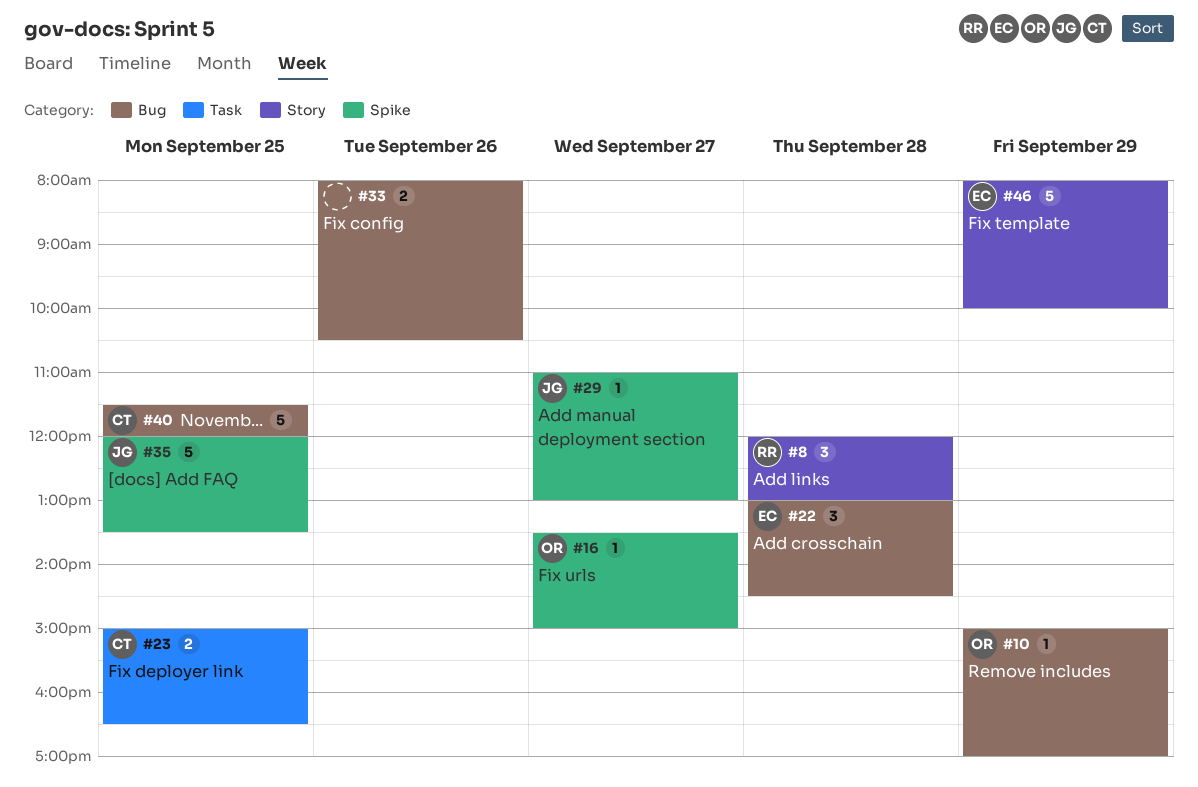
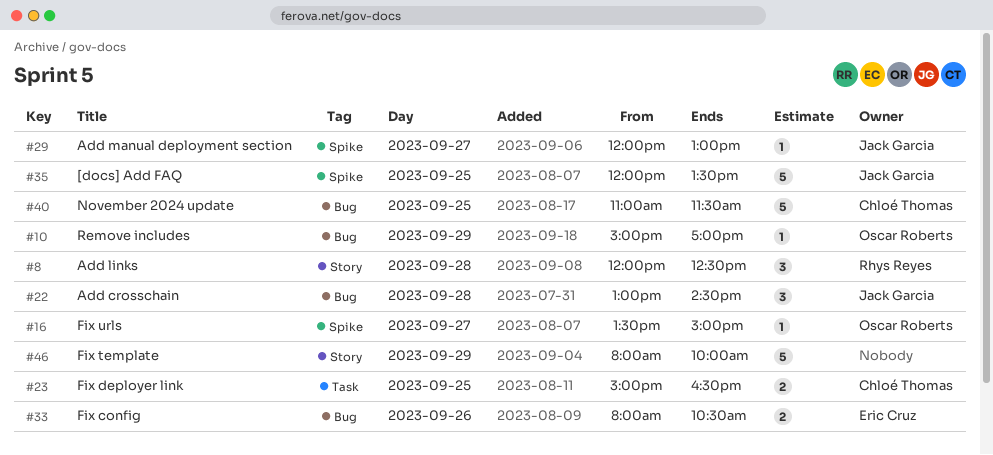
#8, ends: 13:00 -> 12:30
#22, owner: Eric Cruz -> Jack Garcia
#29, begins: 11:00 -> 12:00
#33, owner: none -> Eric Cruz
#40, begins: 11:30 -> 11:00
#40, ends: 12:00 -> 11:30
#46, owner: Eric Cruz -> none

